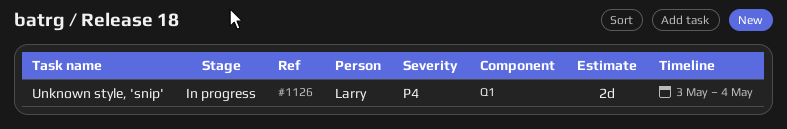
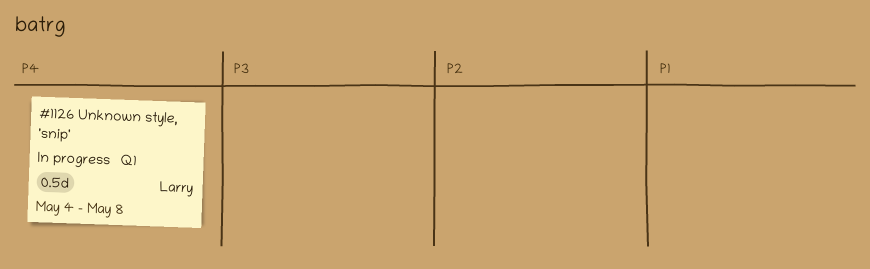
#1126, estimate: 2d -> 0.5d
#1126, start: May 3 -> May 4
#1126, due: May 4 -> May 8

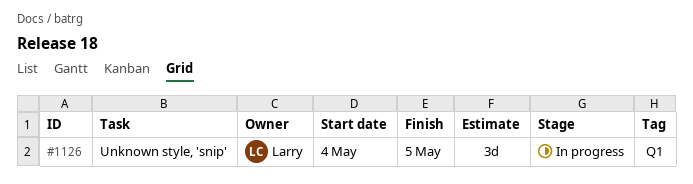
#1126, estimate: 0.5d -> 3d
#1126, due: May 8 -> May 5

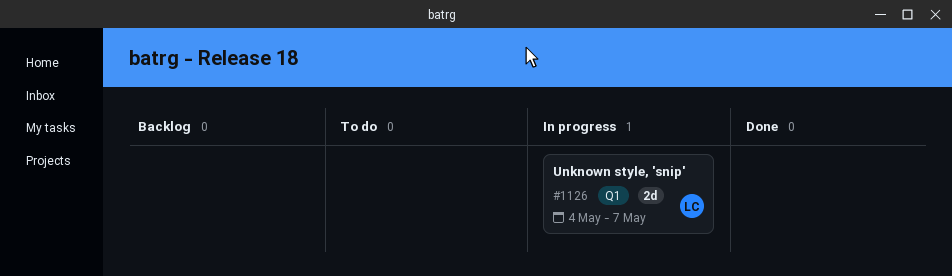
#1126, estimate: 3d -> 2d
#1126, due: May 5 -> May 7

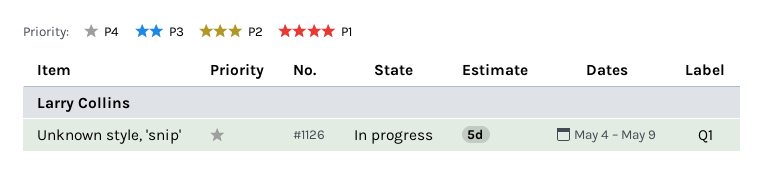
#1126, estimate: 2d -> 5d
#1126, due: May 7 -> May 9

